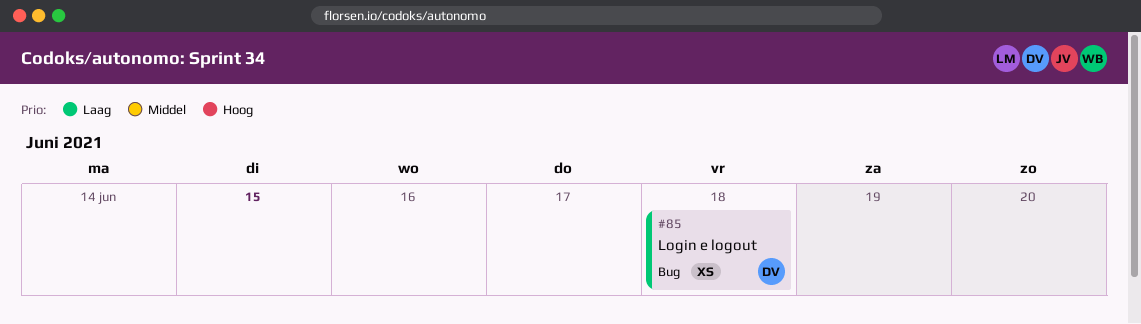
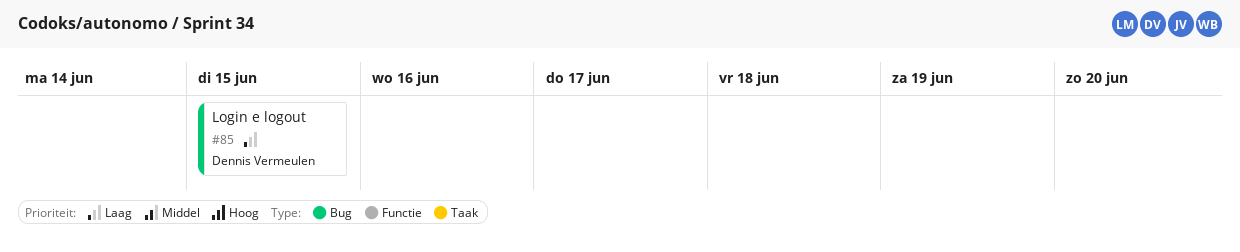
#85, due: Jun 18 -> Jun 15

